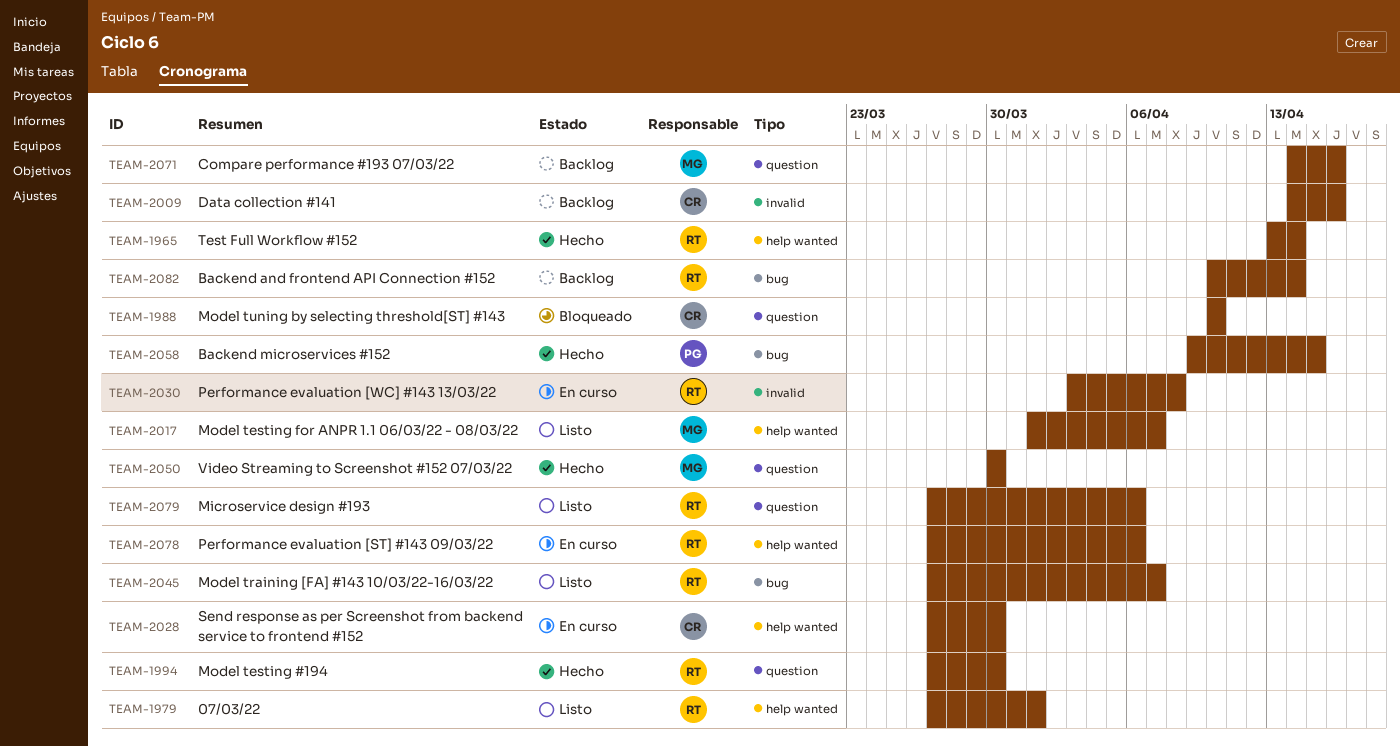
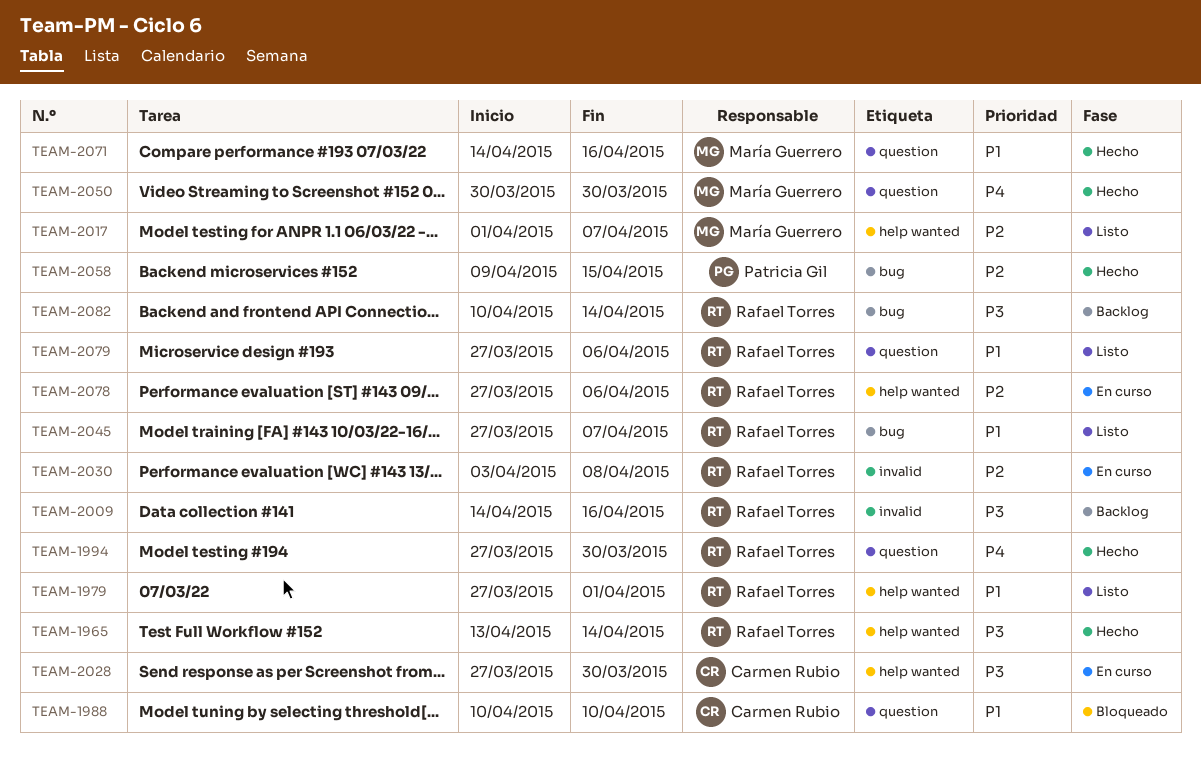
TEAM-2009, owner: Carmen Rubio -> Rafael Torres
TEAM-2071, status: Backlog -> Hecho

